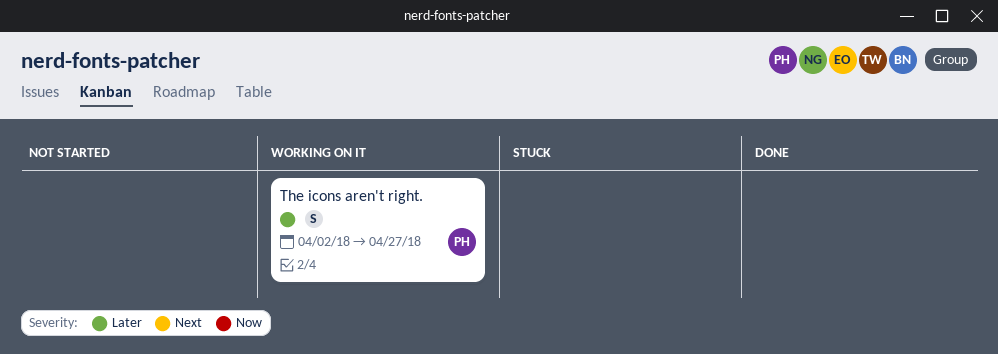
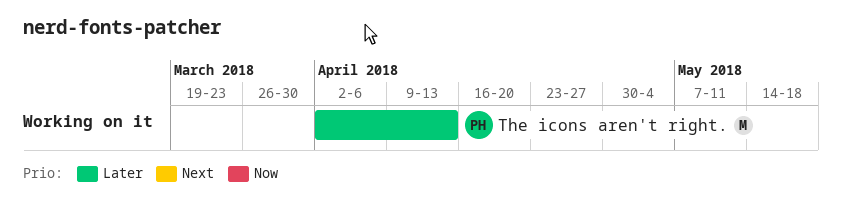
The icons aren't right., estimate: S -> M
The icons aren't right., due: Apr 27 -> Apr 13

